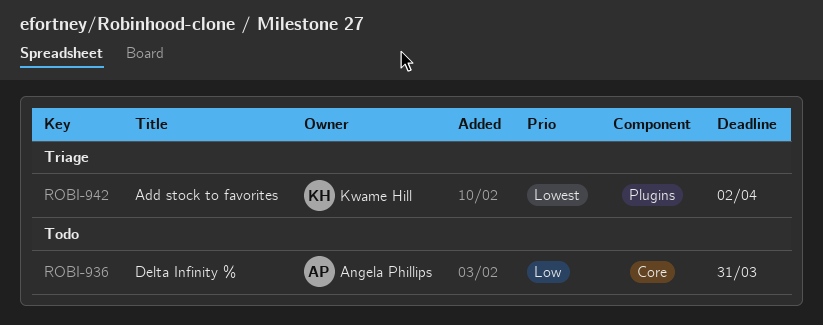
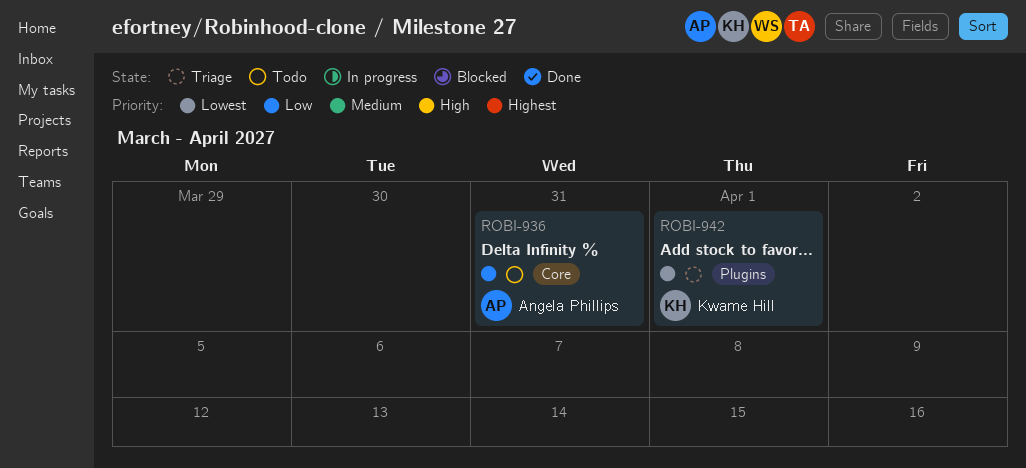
ROBI-942, due: Apr 2 -> Apr 1

